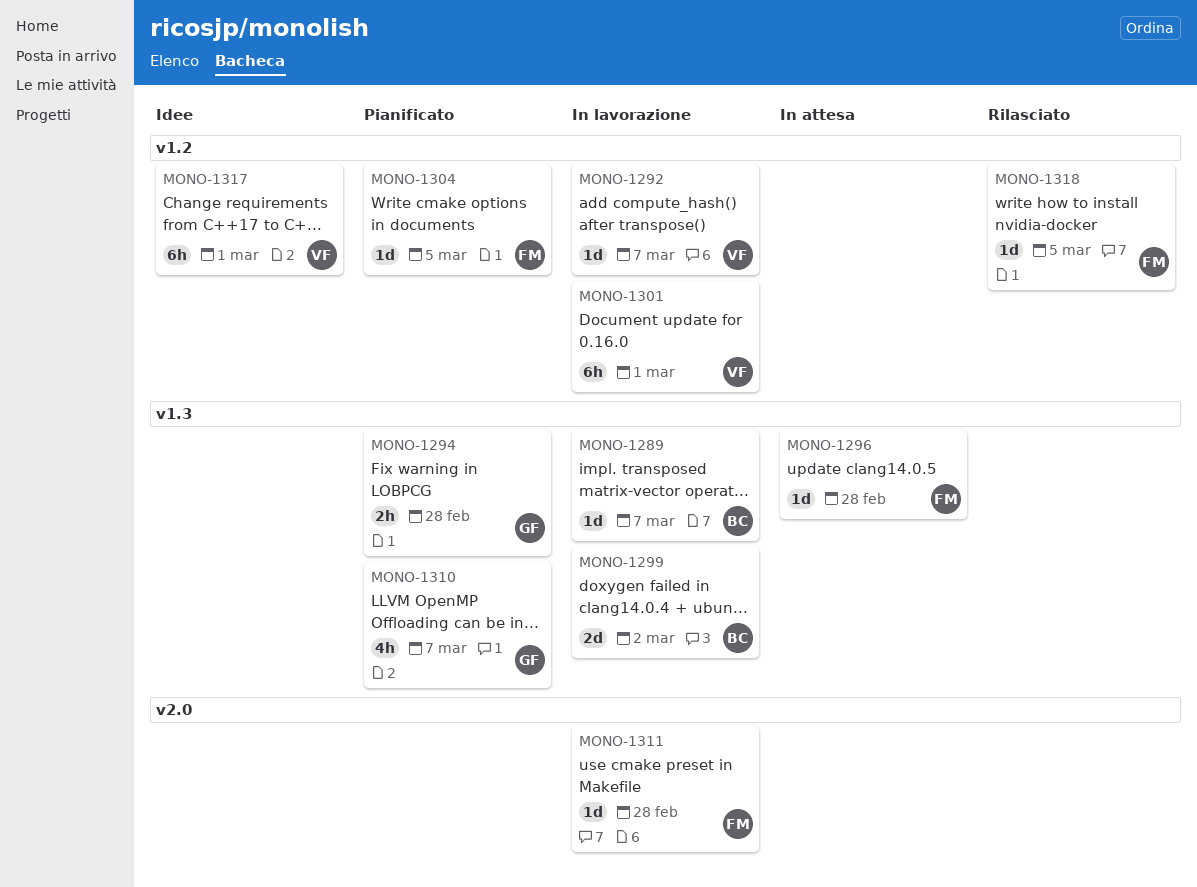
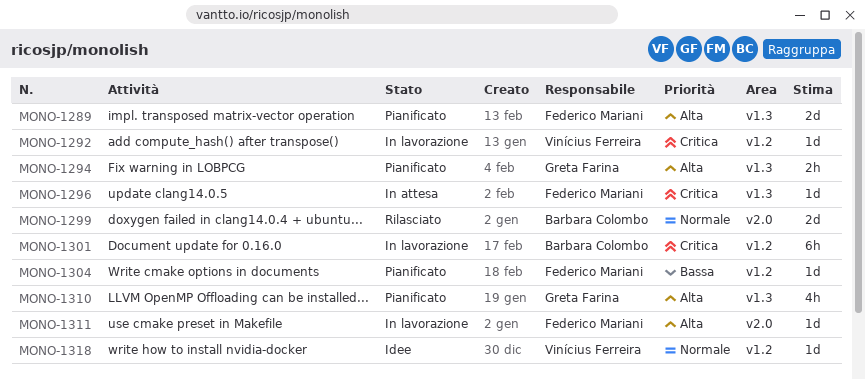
MONO-1289, status: In lavorazione -> Pianificato
MONO-1289, owner: Barbara Colombo -> Federico Mariani
MONO-1289, estimate: 1d -> 2d
MONO-1299, status: In lavorazione -> Rilasciato
MONO-1299, label: v1.3 -> v2.0
MONO-1301, owner: Vinícius Ferreira -> Barbara Colombo
MONO-1317: present -> none
MONO-1318, status: Rilasciato -> Idee
MONO-1318, owner: Federico Mariani -> Vinícius Ferreira

